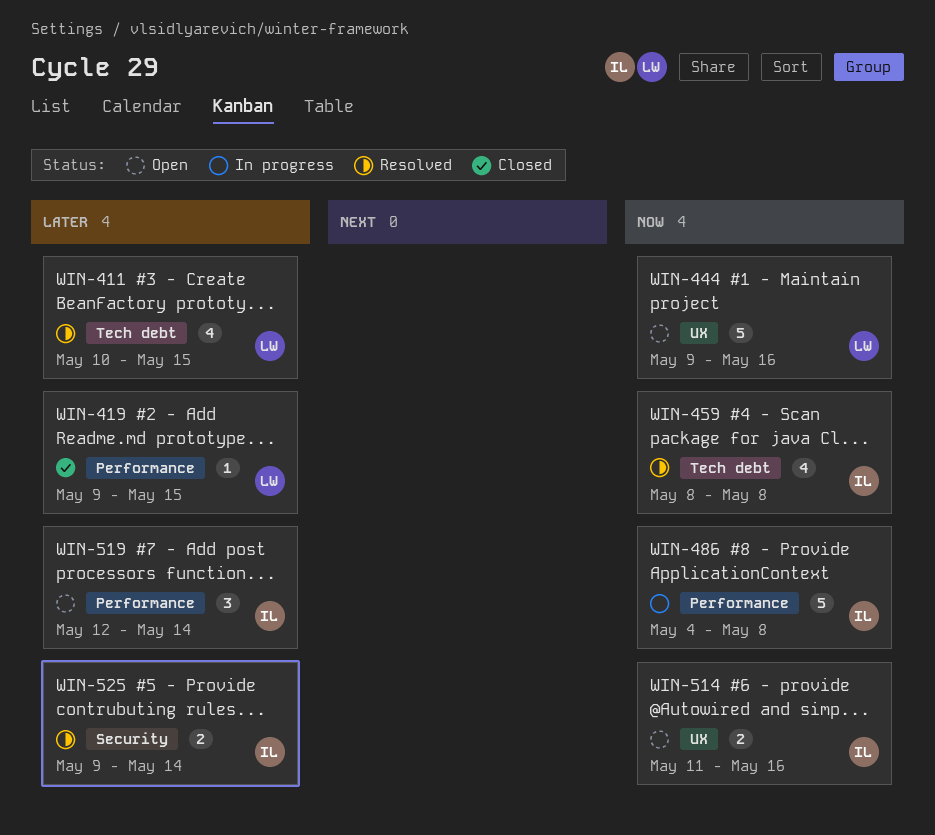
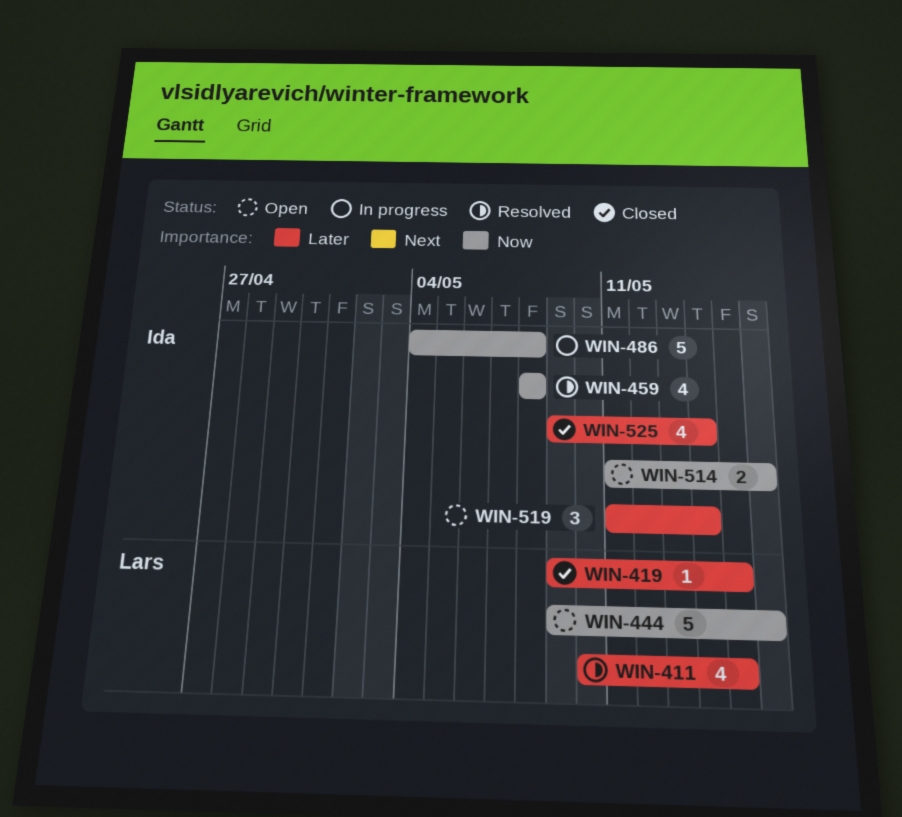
WIN-519, start: May 12 -> May 11
WIN-525, status: Resolved -> Closed
WIN-525, estimate: 2 -> 4

